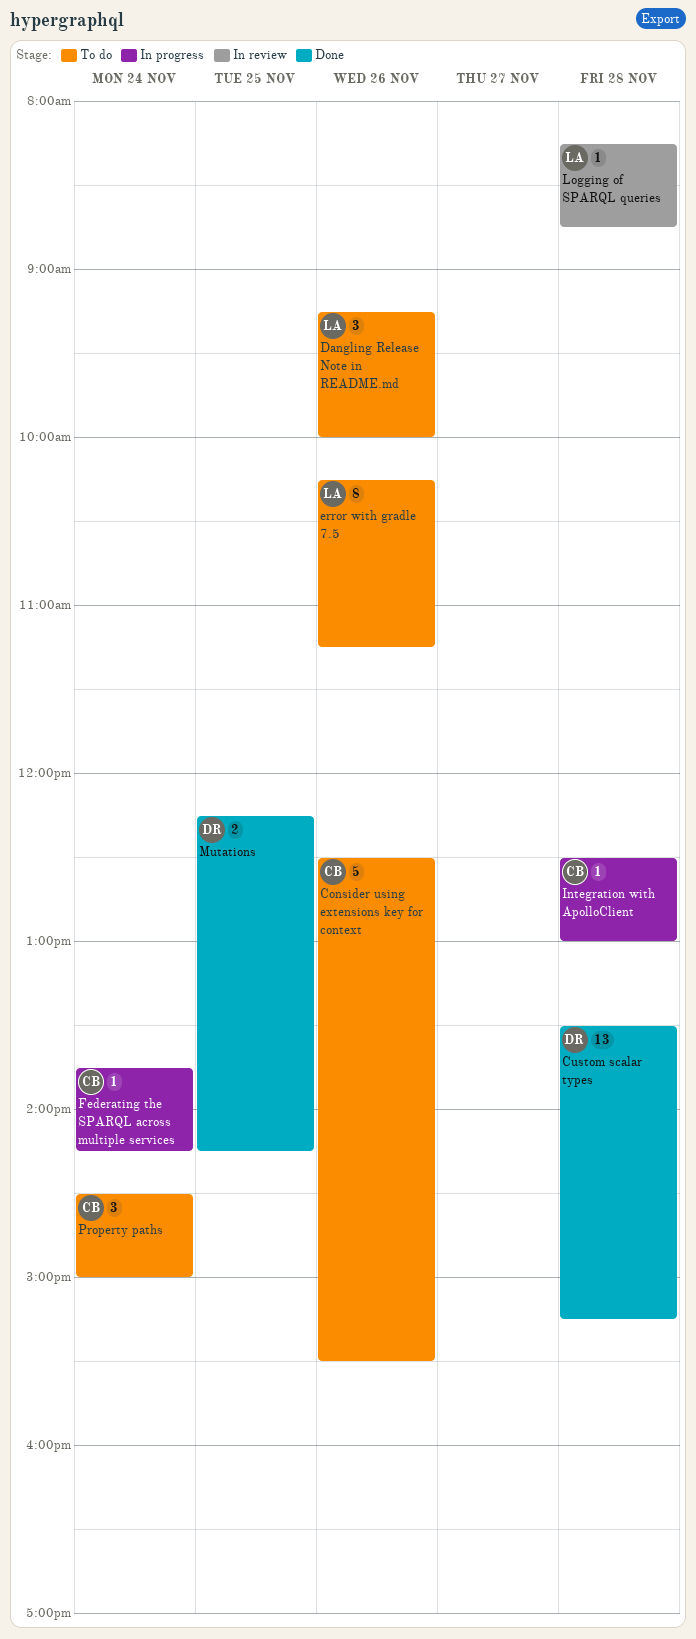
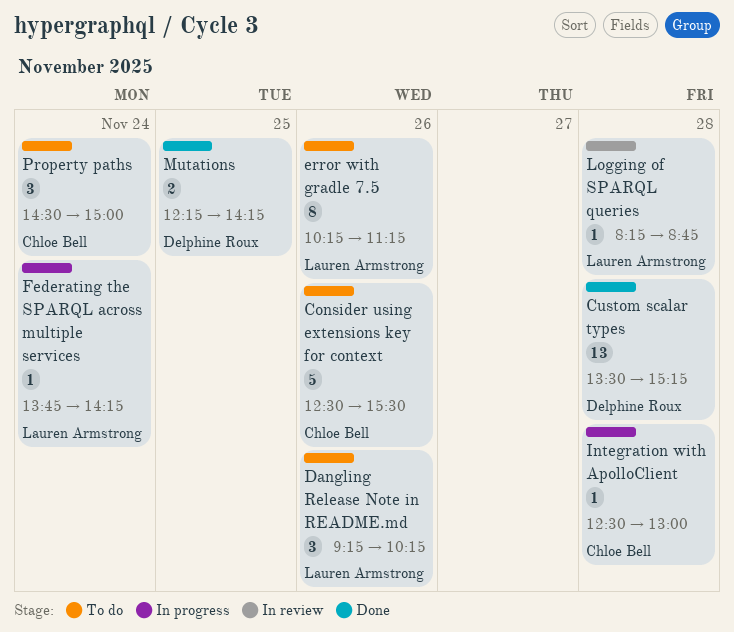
Dangling Release Note in README.md, ends: 10:00 -> 10:15
Federating the SPARQL across multiple services, owner: Chloe Bell -> Lauren Armstrong

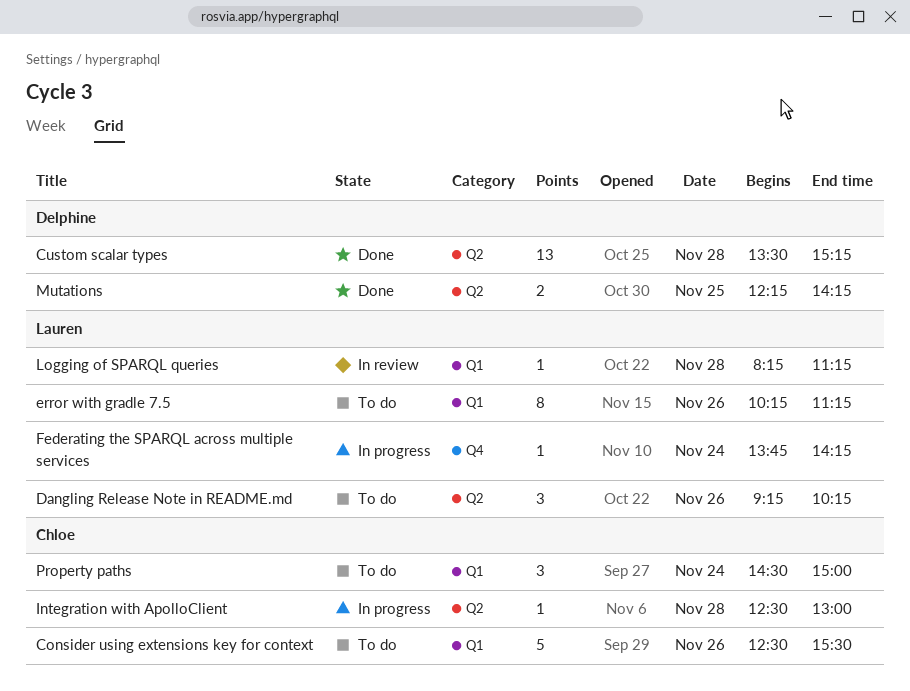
Logging of SPARQL queries, ends: 08:45 -> 11:15

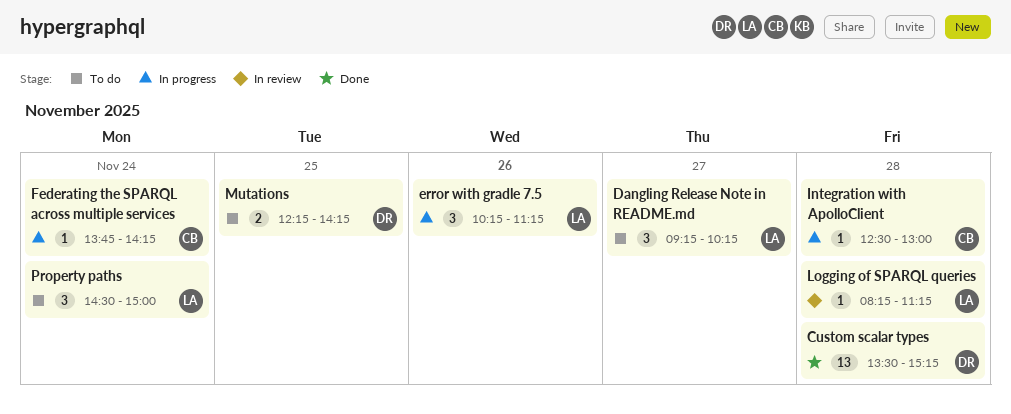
Consider using extensions key for context: present -> none
Dangling Release Note in README.md, day: Nov 26 -> Nov 27
error with gradle 7.5, status: To do -> In progress
error with gradle 7.5, estimate: 8 -> 3
Federating the SPARQL across multiple services, owner: Lauren -> Chloe
Mutations, status: Done -> To do
Property paths, owner: Chloe -> Lauren

